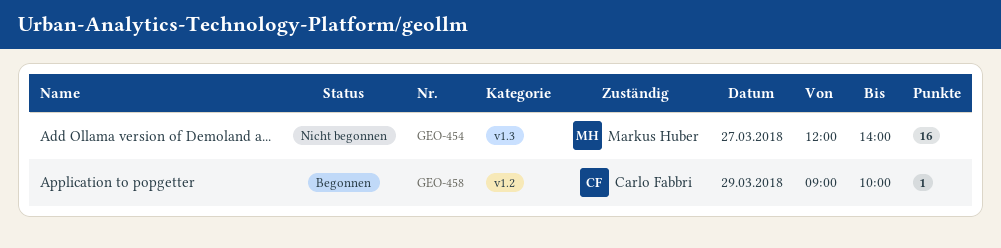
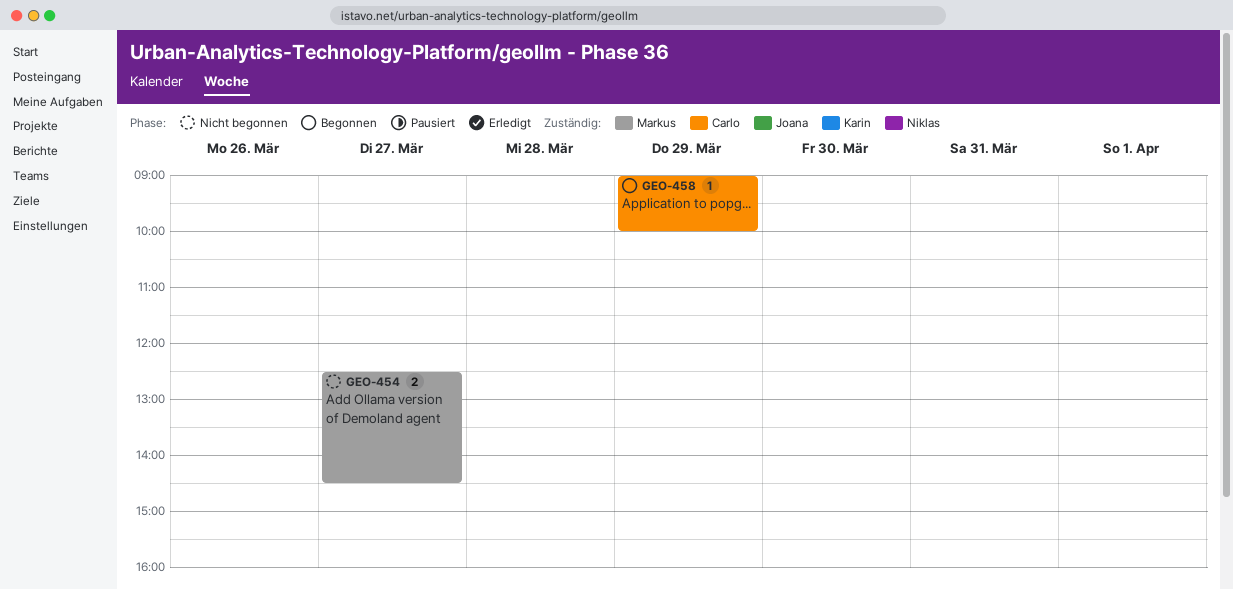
GEO-454, estimate: 16 -> 2
GEO-454, begins: 12:00 -> 12:30
GEO-454, ends: 14:00 -> 14:30

